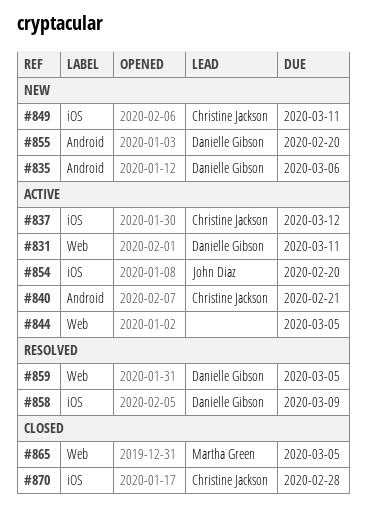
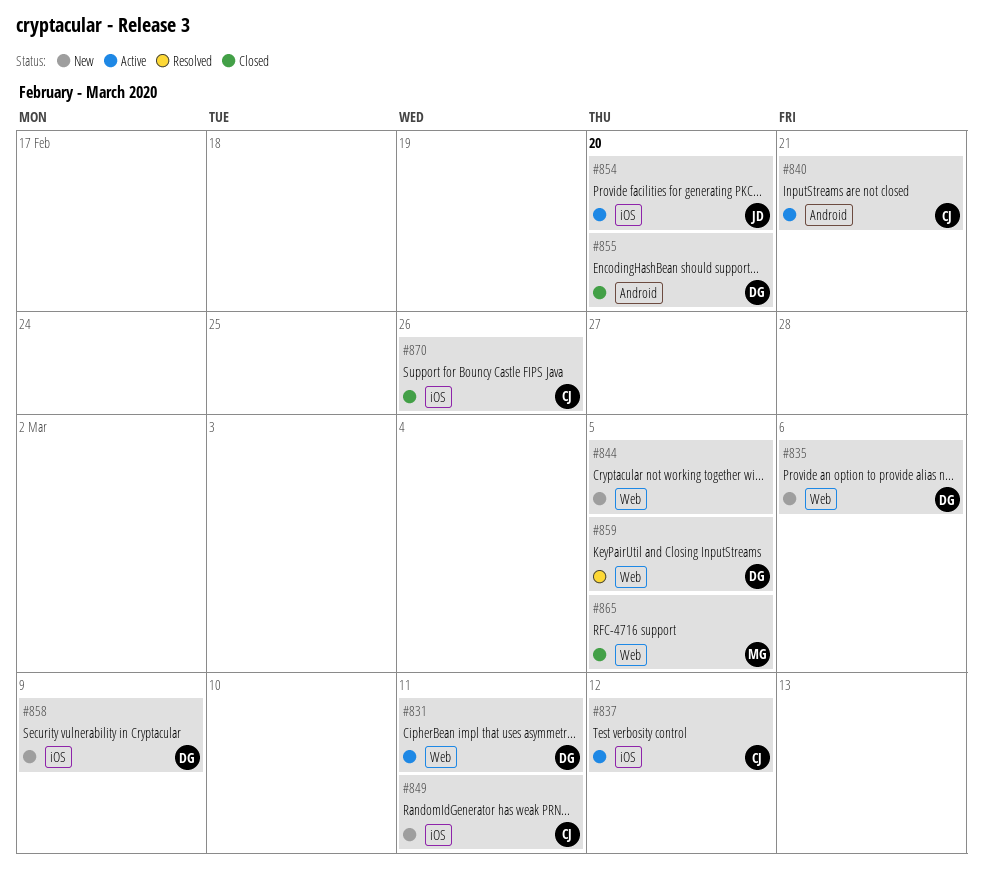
#835, label: Android -> Web
#844, status: Active -> New
#855, status: New -> Closed
#858, status: Resolved -> New
#870, due: Feb 28 -> Feb 26

